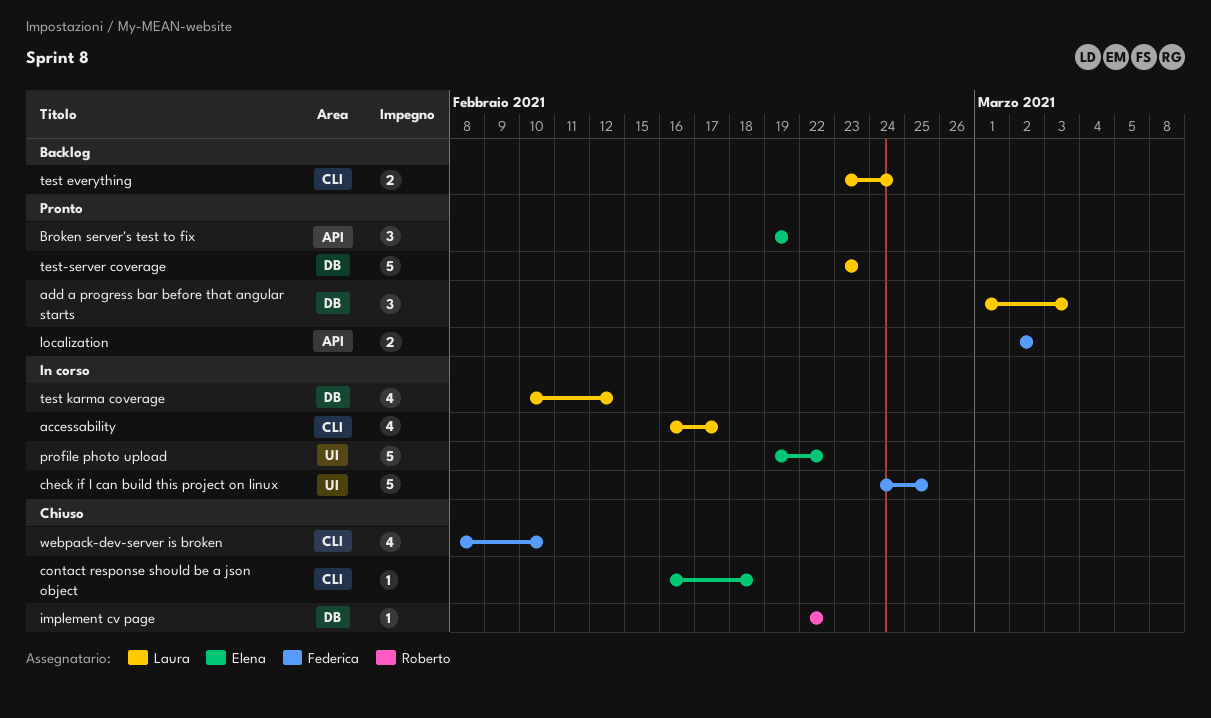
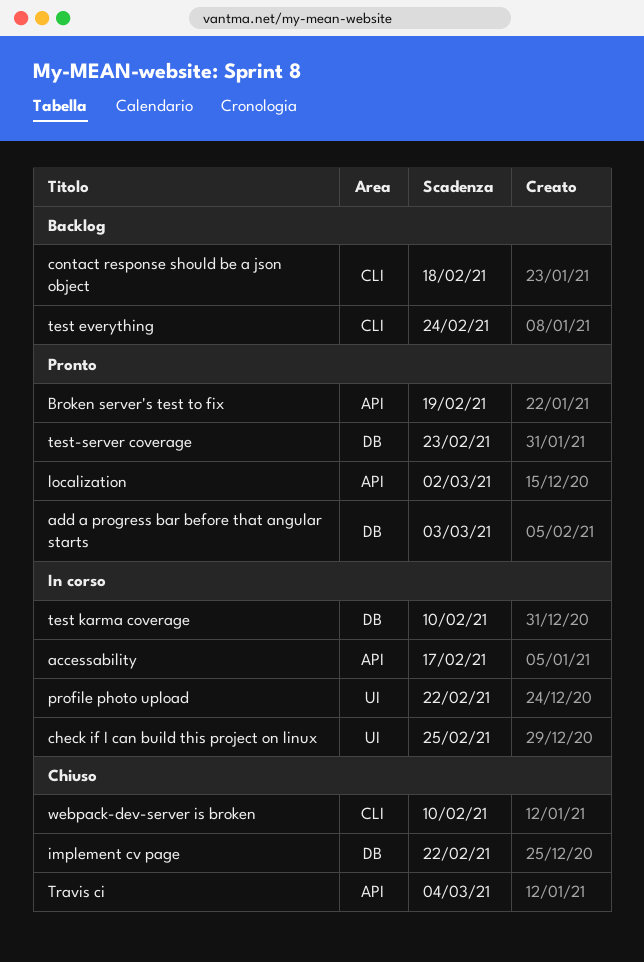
accessability, label: CLI -> API
contact response should be a json object, status: Chiuso -> Backlog
test karma coverage, due: Feb 12 -> Feb 10
Travis ci: none -> present

